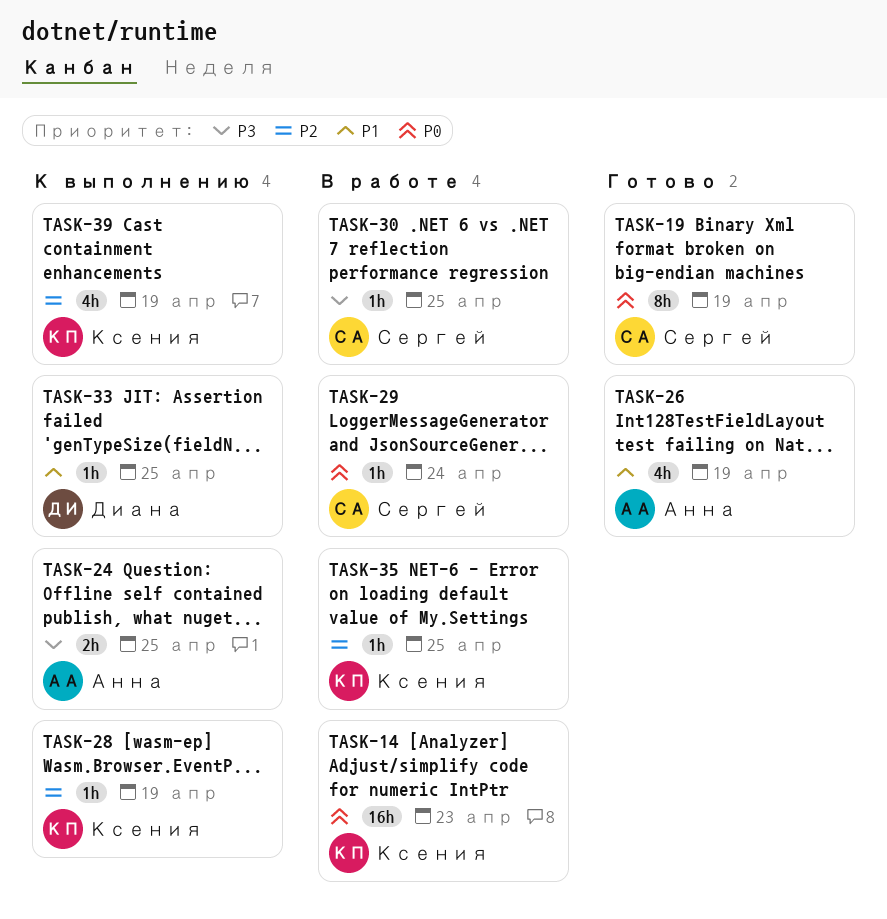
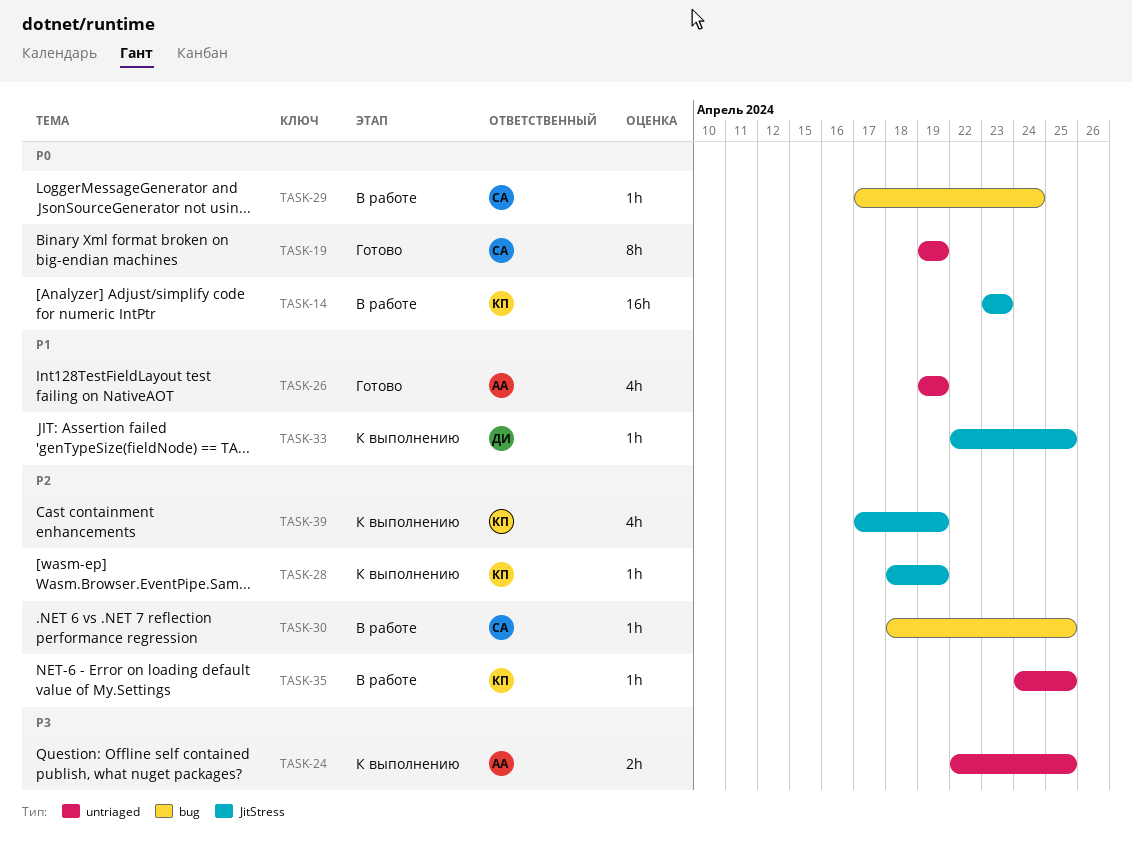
TASK-30, priority: P3 -> P2

